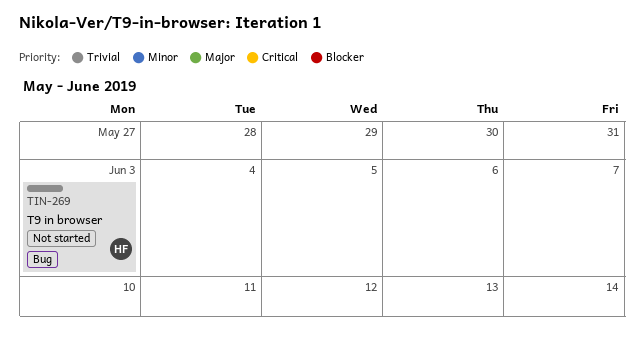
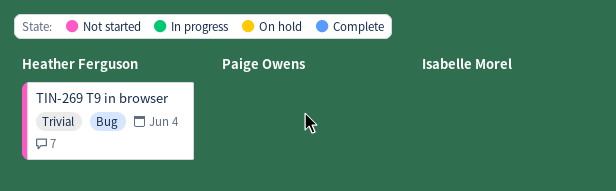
TIN-269, due: Jun 3 -> Jun 4

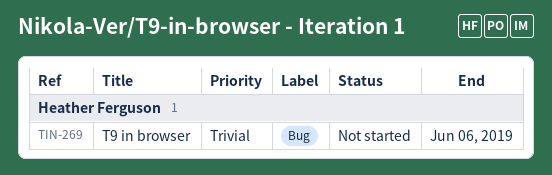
TIN-269, due: Jun 4 -> Jun 6

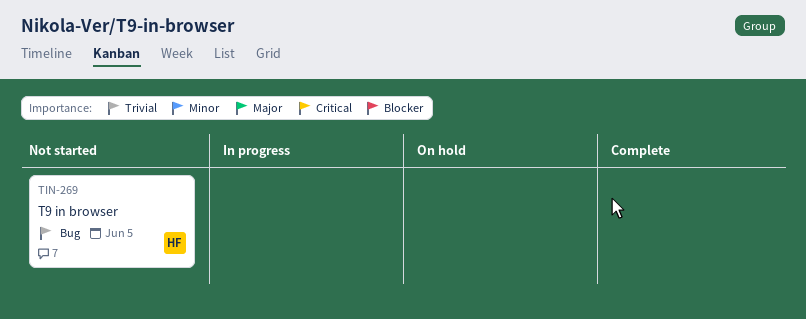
TIN-269, due: Jun 6 -> Jun 5

